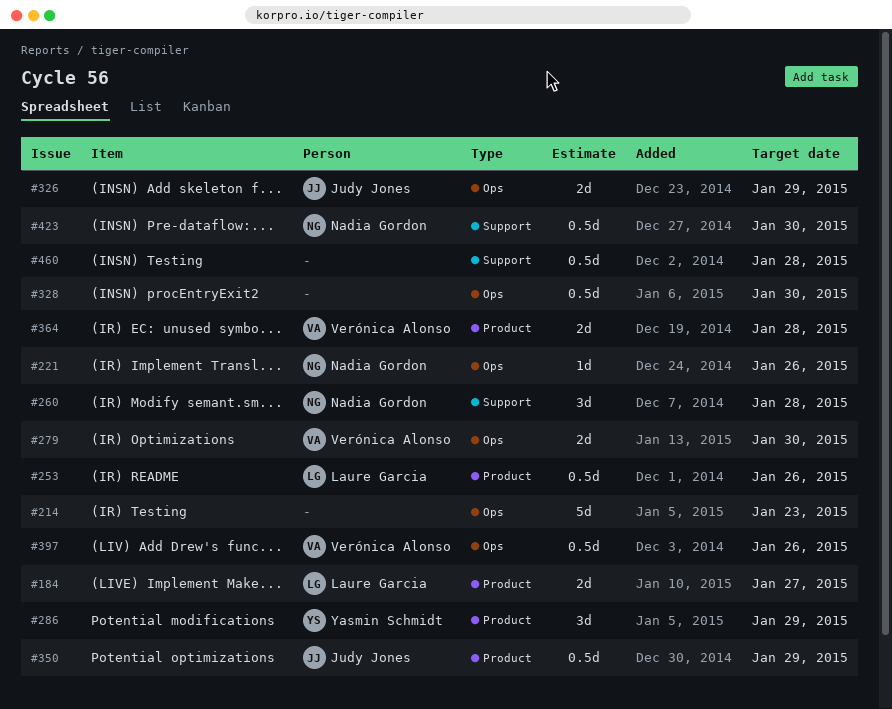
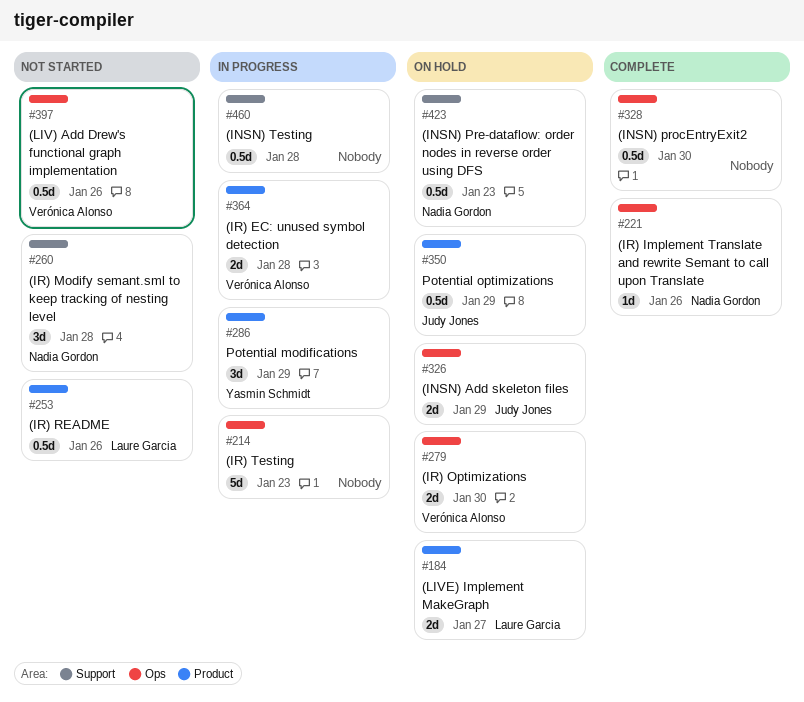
#423, due: Jan 30 -> Jan 23

